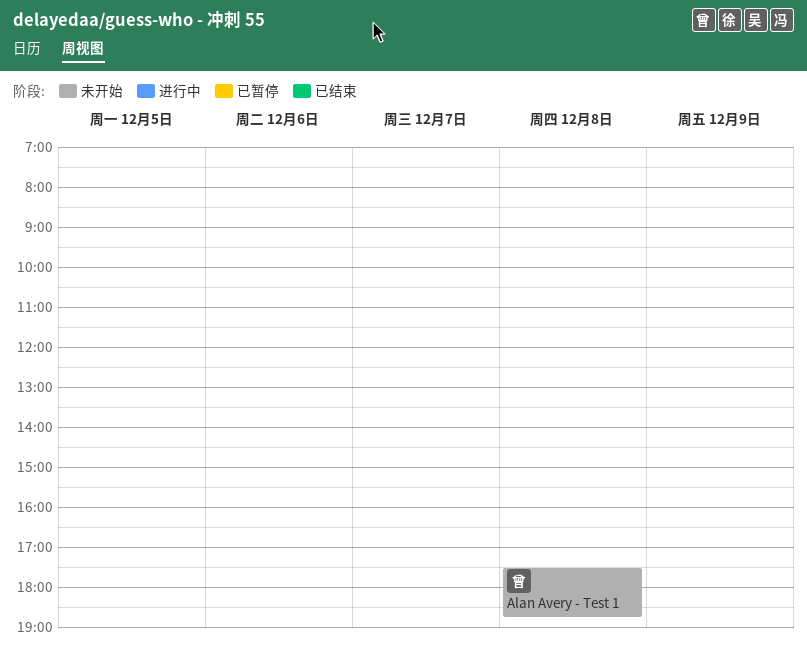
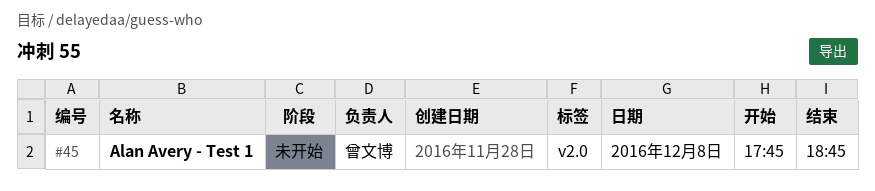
Alan Avery - Test 1, begins: 17:30 -> 17:45

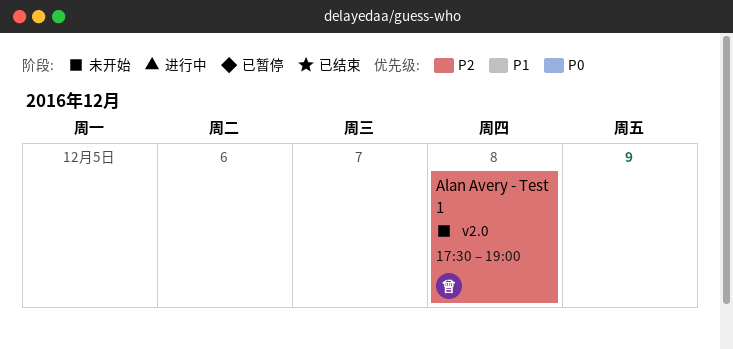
Alan Avery - Test 1, begins: 17:45 -> 17:30
Alan Avery - Test 1, ends: 18:45 -> 19:00

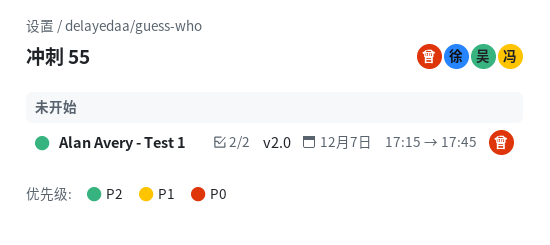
Alan Avery - Test 1, day: Dec 8 -> Dec 7
Alan Avery - Test 1, begins: 17:30 -> 17:15
Alan Avery - Test 1, ends: 19:00 -> 17:45

